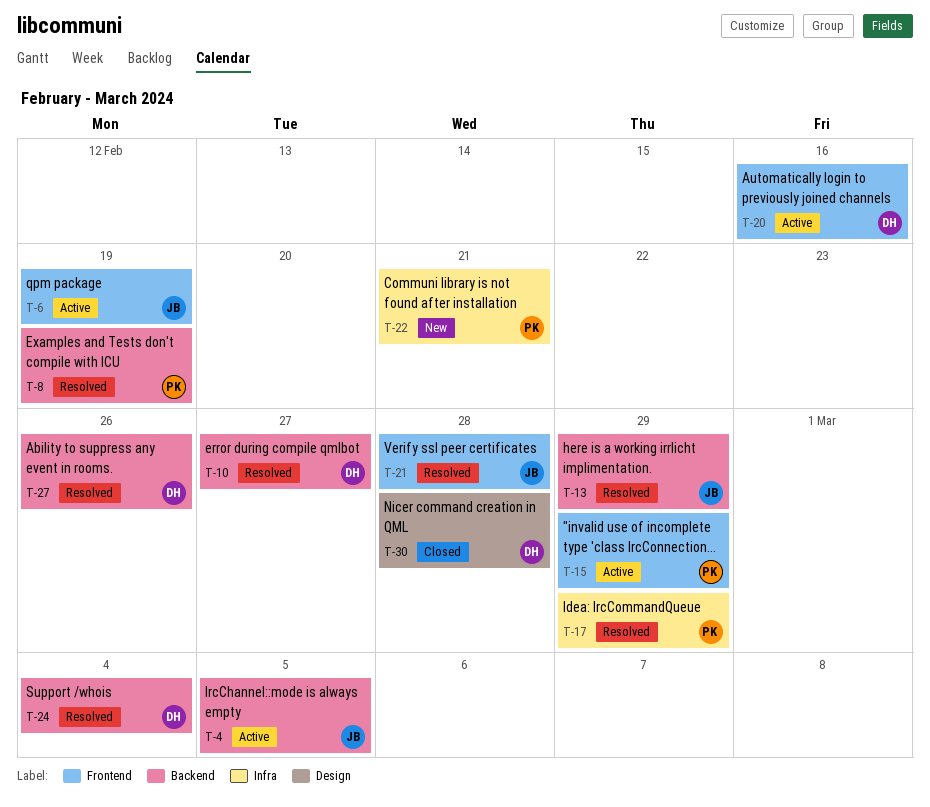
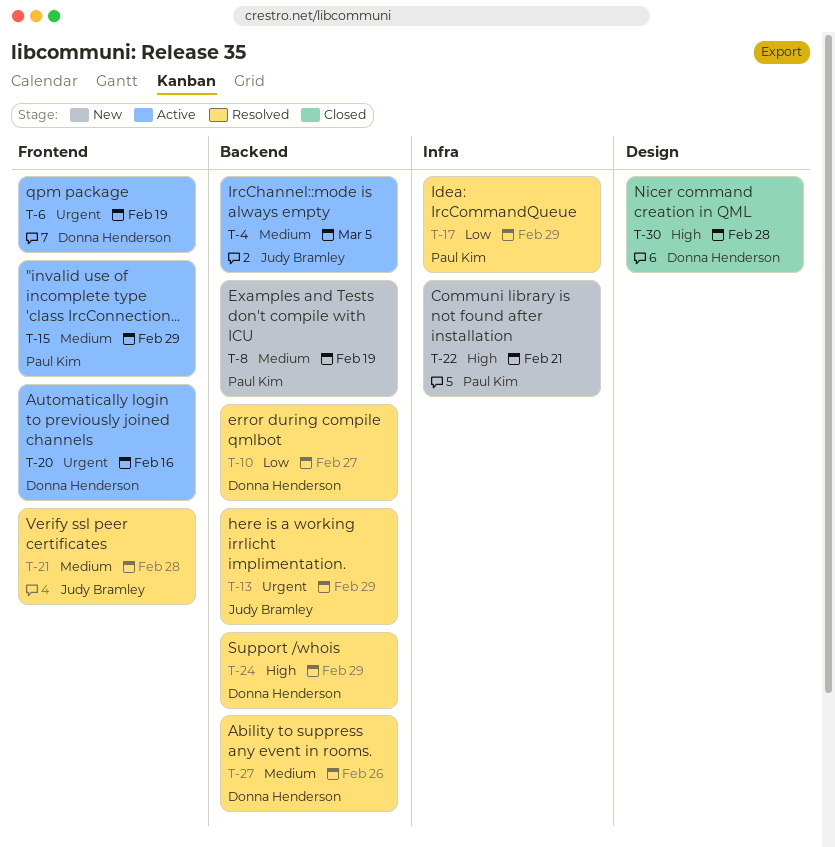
T-6, owner: Judy Bramley -> Donna Henderson
T-8, status: Resolved -> New
T-24, due: Mar 4 -> Feb 29

